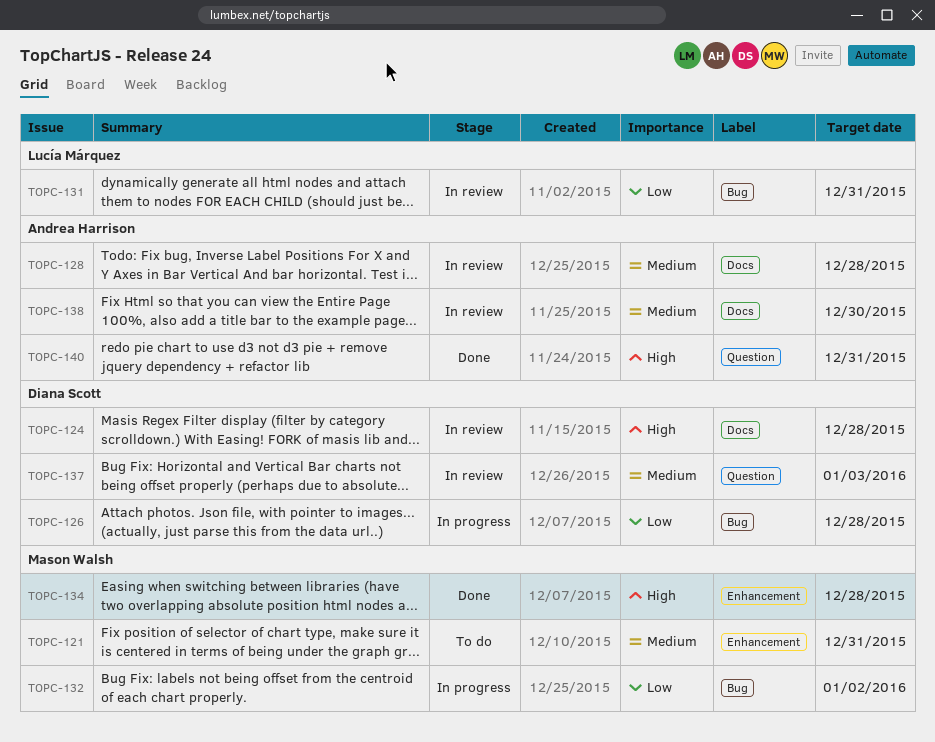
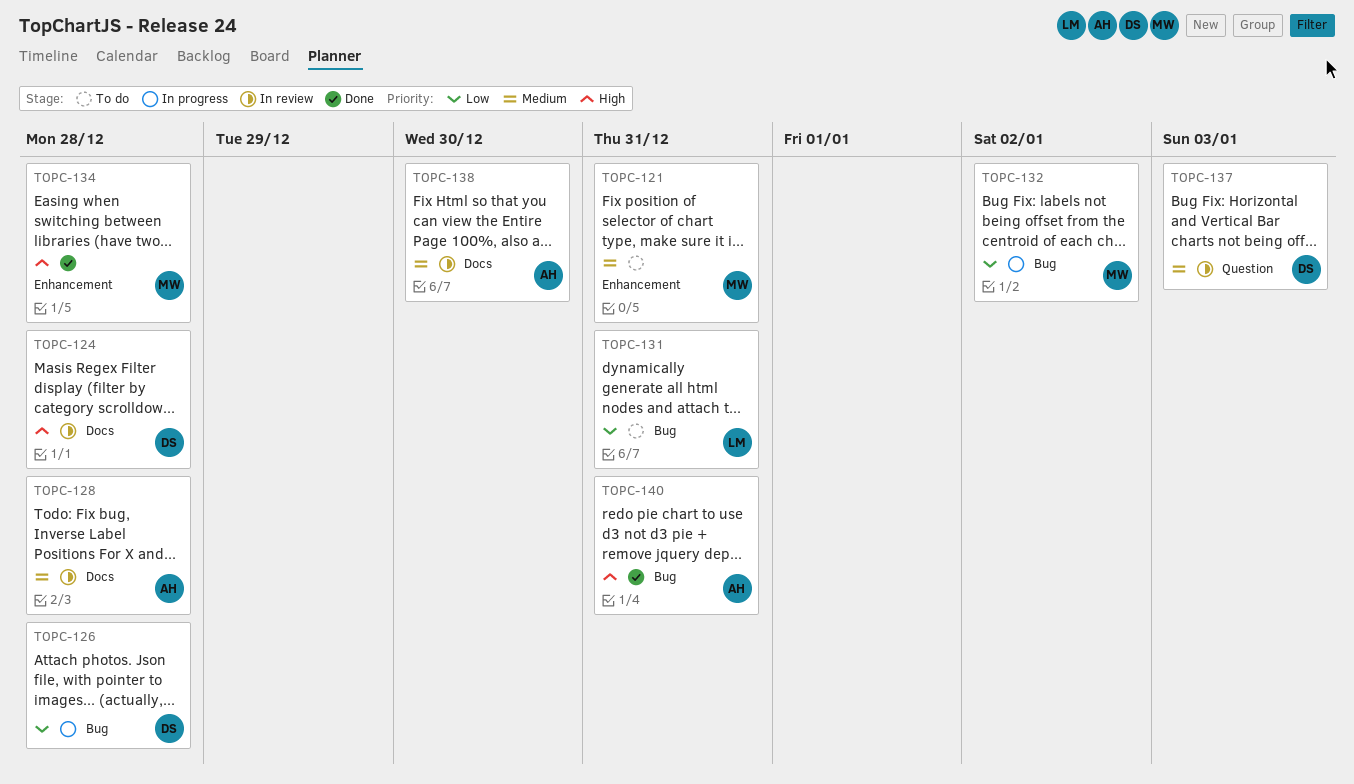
TOPC-131, status: In review -> To do
TOPC-140, label: Question -> Bug

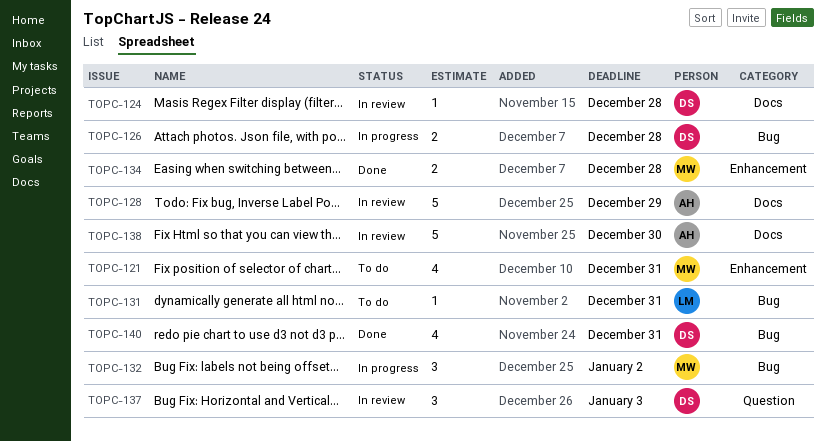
TOPC-128, due: Dec 28 -> Dec 29
TOPC-140, owner: AH -> DS

